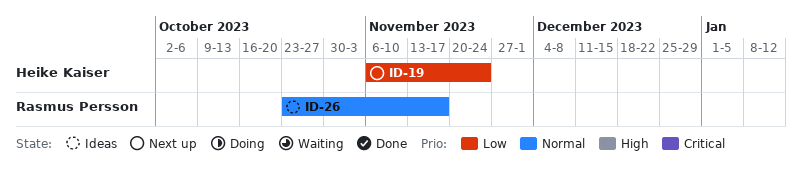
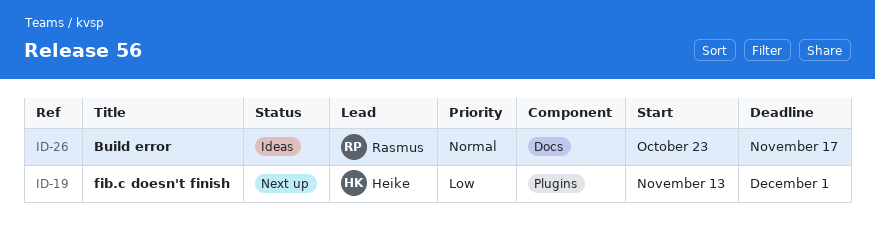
ID-19, start: Nov 6 -> Nov 13
ID-19, due: Nov 24 -> Dec 1

